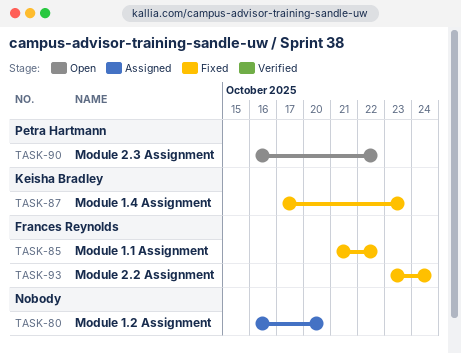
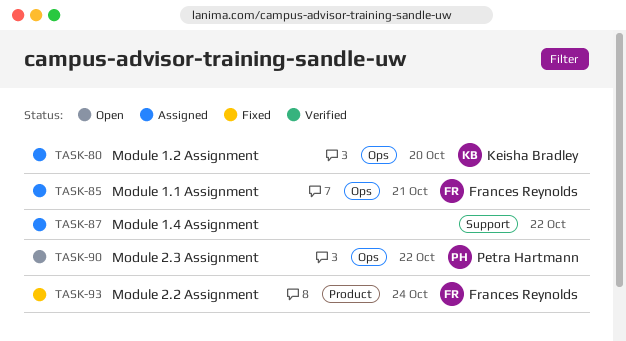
TASK-80, owner: none -> Keisha Bradley
TASK-85, status: Fixed -> Assigned
TASK-85, due: Oct 22 -> Oct 21
TASK-87, status: Fixed -> Assigned
TASK-87, owner: Keisha Bradley -> none
TASK-87, due: Oct 23 -> Oct 22

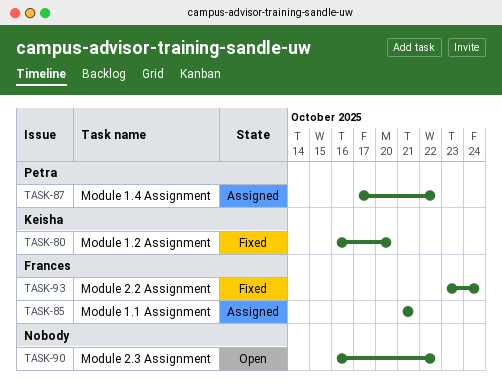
TASK-80, status: Assigned -> Fixed
TASK-87, owner: none -> Petra Hartmann
TASK-90, owner: Petra Hartmann -> none

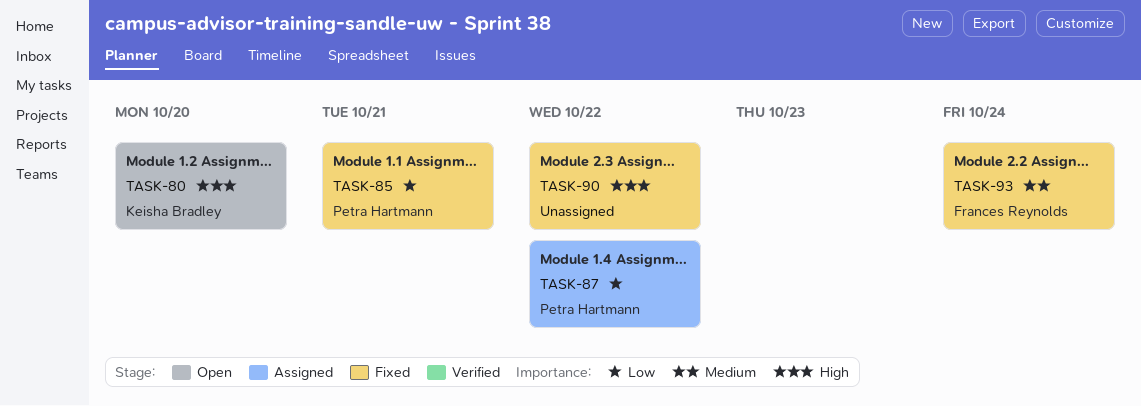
TASK-80, status: Fixed -> Open
TASK-85, status: Assigned -> Fixed
TASK-85, owner: Frances Reynolds -> Petra Hartmann
TASK-90, status: Open -> Fixed

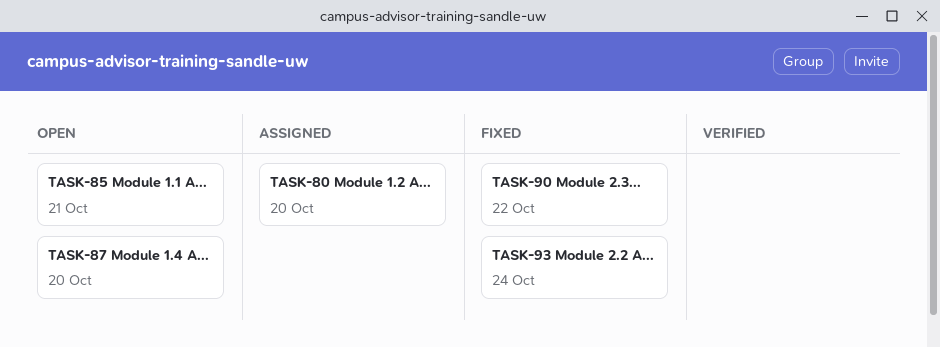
TASK-80, status: Open -> Assigned
TASK-85, status: Fixed -> Open
TASK-87, status: Assigned -> Open
TASK-87, due: Oct 22 -> Oct 20

